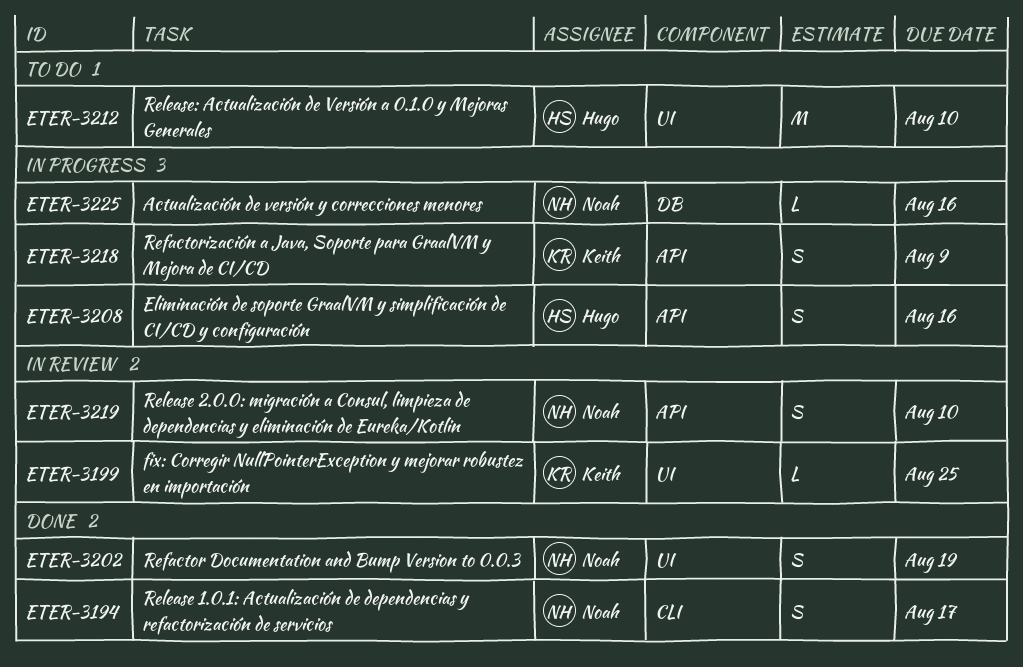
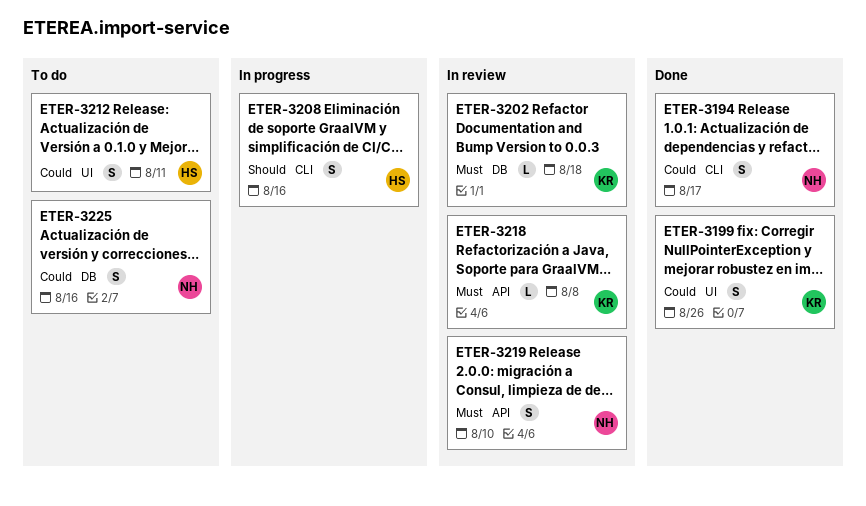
ETER-3199, status: In review -> Done
ETER-3199, estimate: L -> S
ETER-3199, due: Aug 25 -> Aug 26
ETER-3202, status: Done -> In review
ETER-3202, owner: Noah -> Keith
ETER-3202, label: UI -> DB
ETER-3202, estimate: S -> L
ETER-3202, due: Aug 19 -> Aug 18
ETER-3208, label: API -> CLI
ETER-3212, estimate: M -> S
ETER-3212, due: Aug 10 -> Aug 11
ETER-3218, status: In progress -> In review
ETER-3218, estimate: S -> L
ETER-3218, due: Aug 9 -> Aug 8
ETER-3225, status: In progress -> To do
ETER-3225, estimate: L -> S

